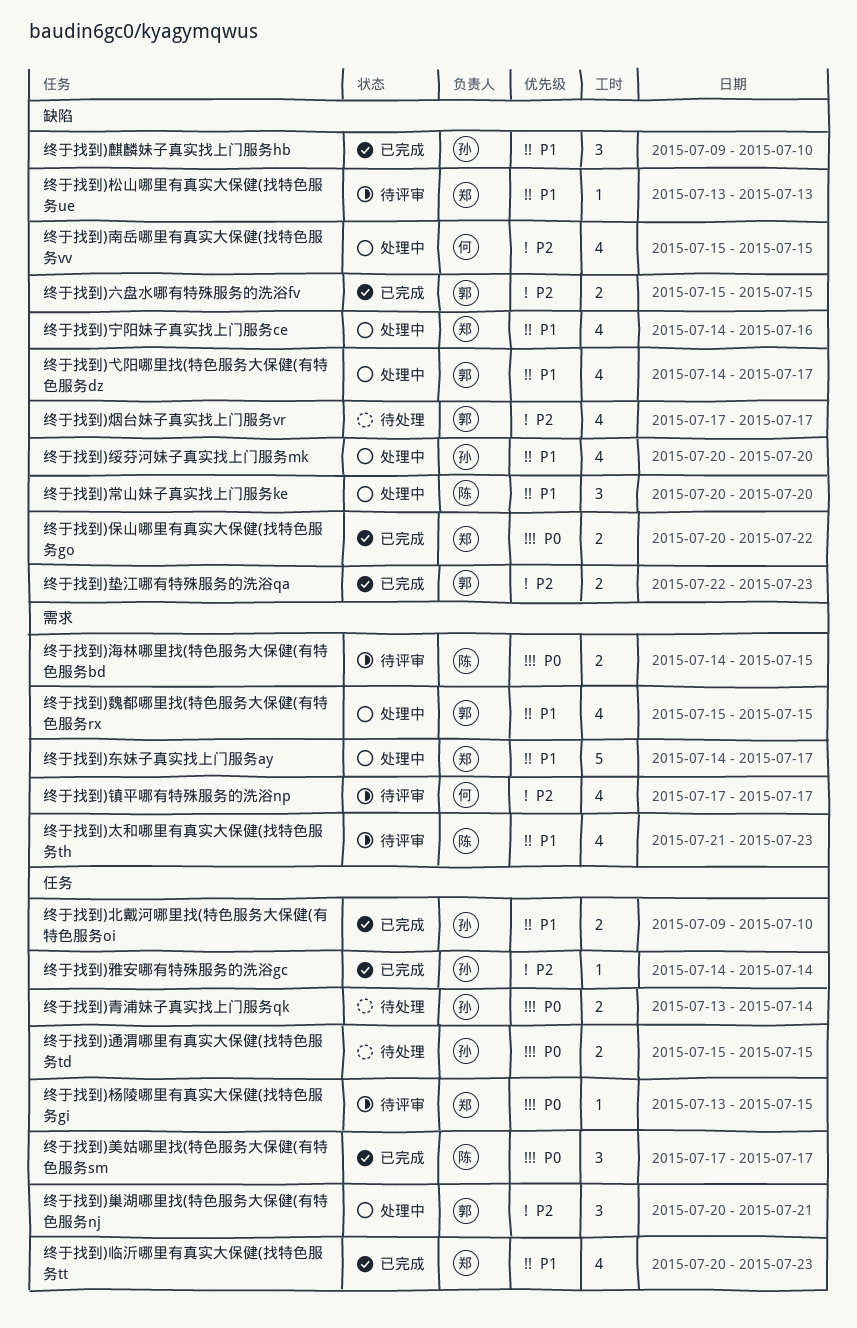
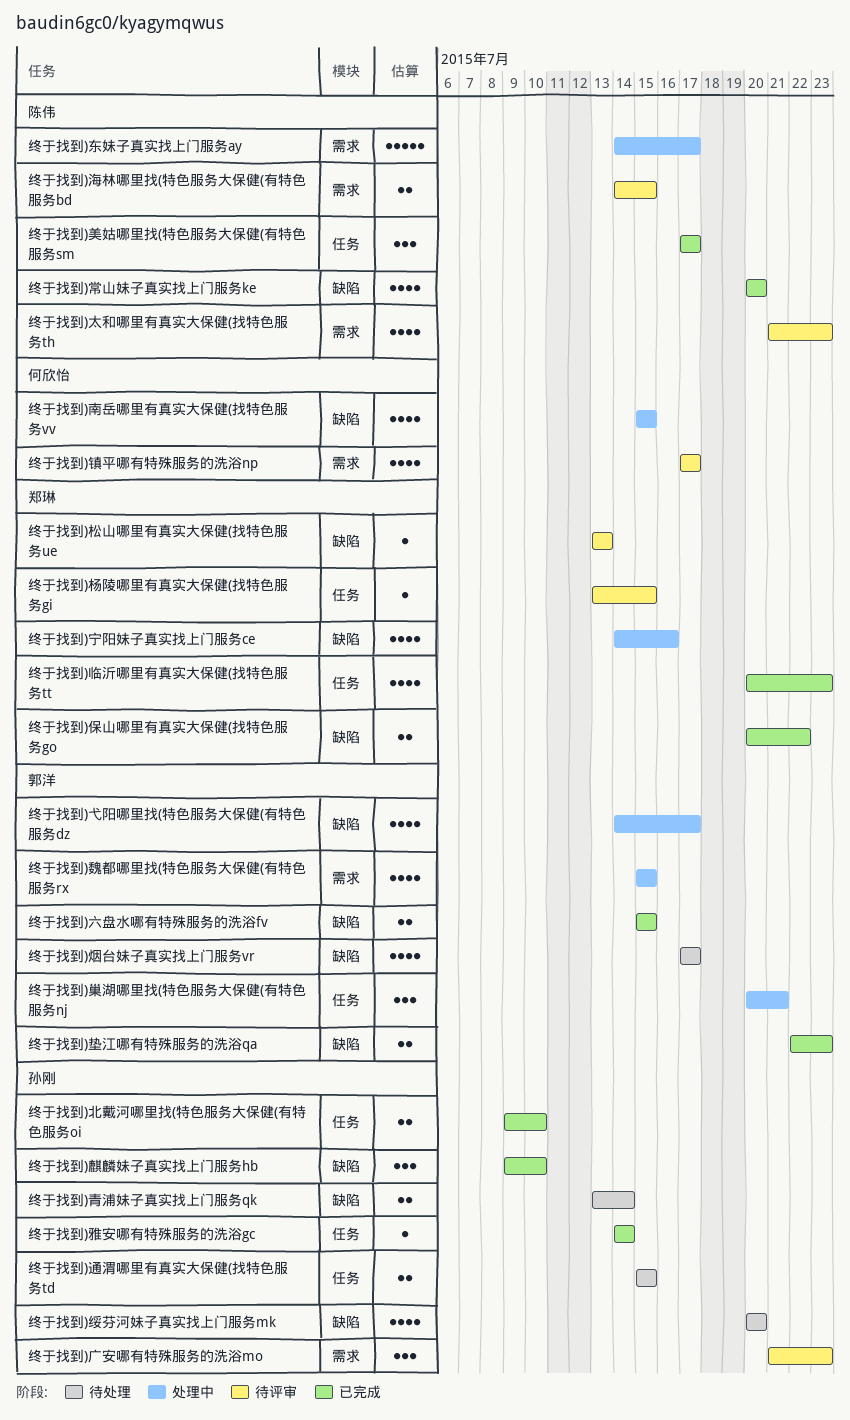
终于找到)东妹子真实找上门服务ay, owner: 郑琳 -> 陈伟
终于找到)常山妹子真实找上门服务ke, status: 处理中 -> 已完成
终于找到)常山妹子真实找上门服务ke, estimate: 3 -> 4
终于找到)广安哪有特殊服务的洗浴mo: none -> present
终于找到)绥芬河妹子真实找上门服务mk, status: 处理中 -> 待处理
终于找到)青浦妹子真实找上门服务qk, label: 任务 -> 缺陷

